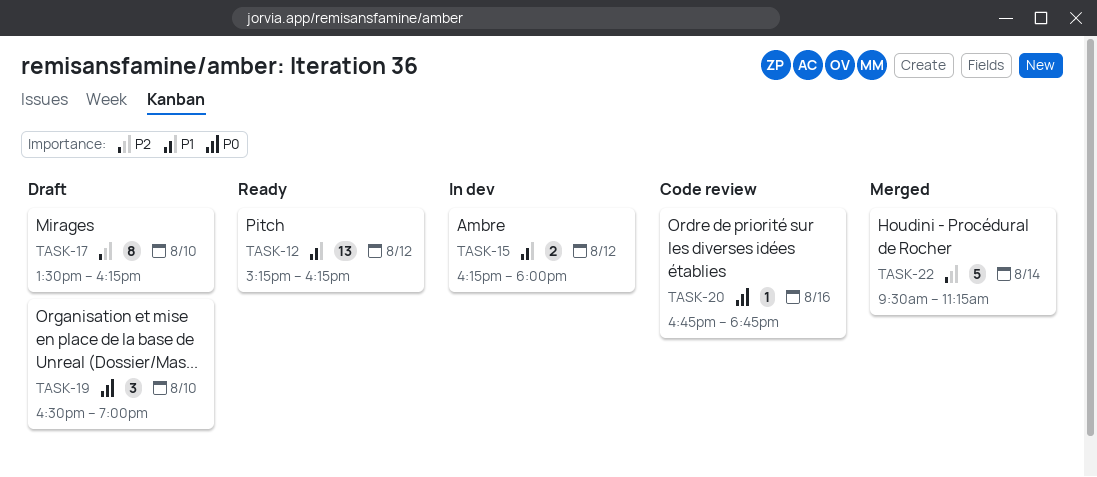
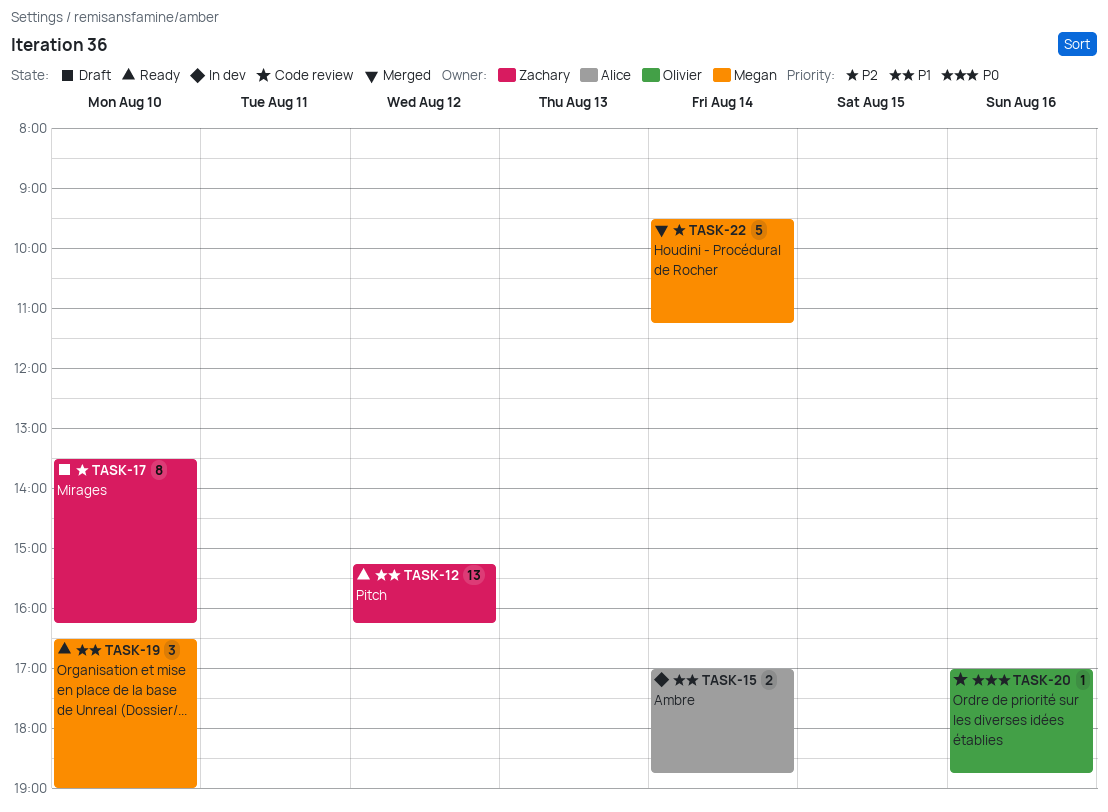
TASK-15, day: Aug 12 -> Aug 14
TASK-15, begins: 16:15 -> 17:00
TASK-15, ends: 18:00 -> 18:45
TASK-19, status: Draft -> Ready
TASK-19, priority: P0 -> P1
TASK-20, begins: 16:45 -> 17:00

